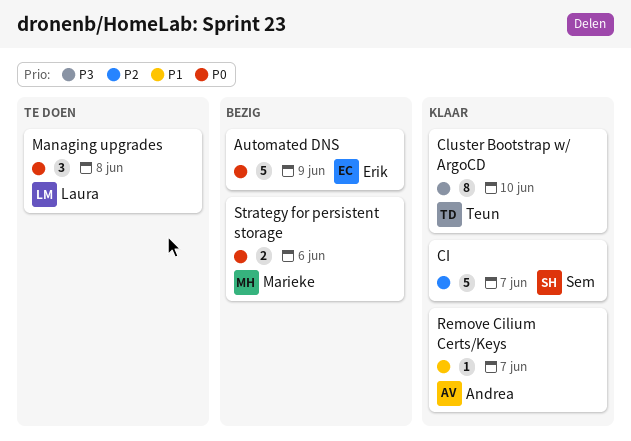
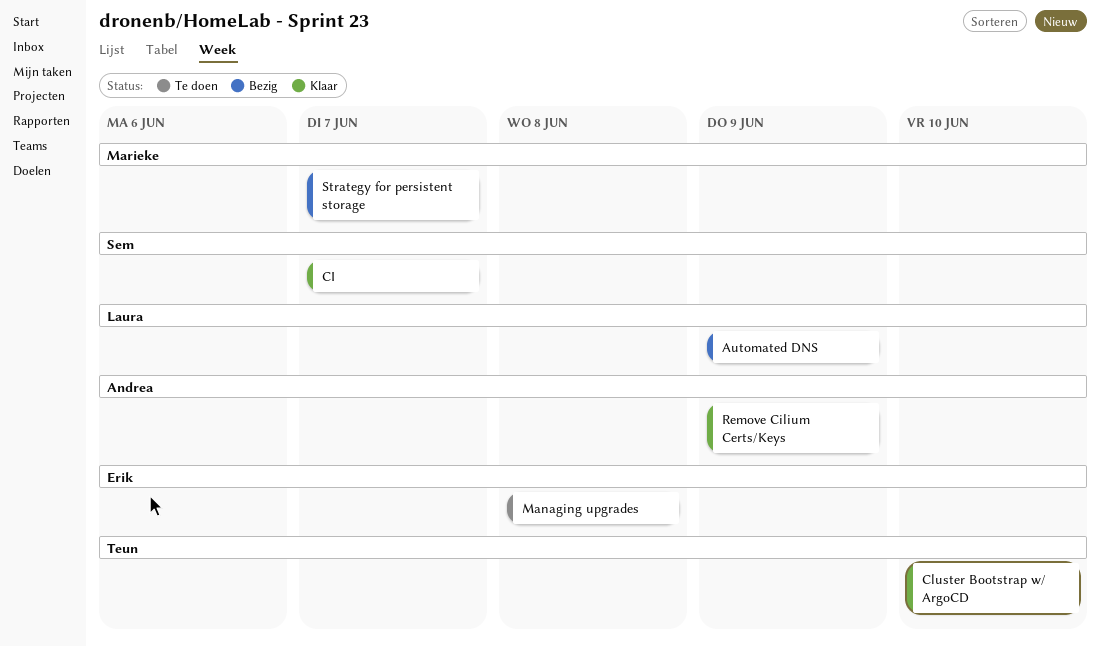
Automated DNS, owner: Erik -> Laura
Managing upgrades, owner: Laura -> Erik
Remove Cilium Certs/Keys, due: Jun 7 -> Jun 9
Strategy for persistent storage, due: Jun 6 -> Jun 7

